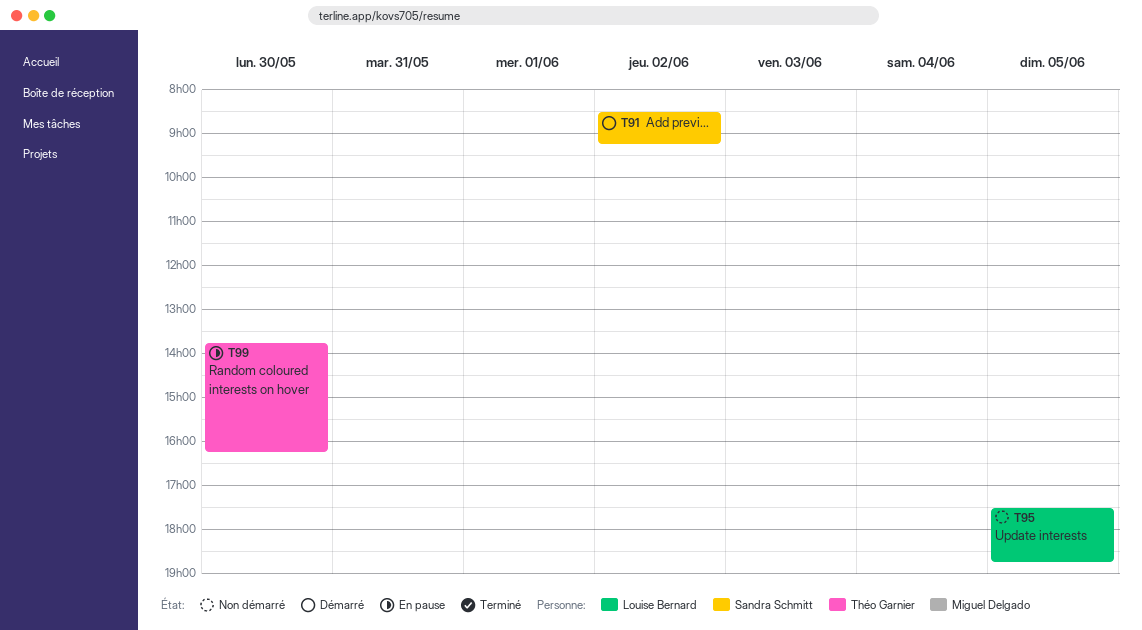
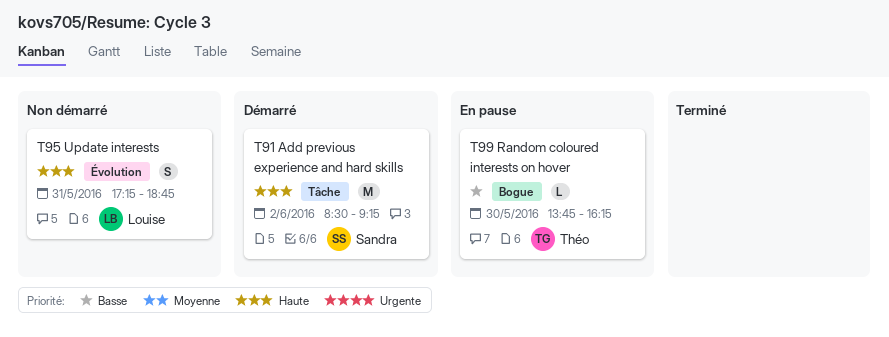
T95, day: Jun 5 -> May 31
T95, begins: 17:30 -> 17:15

